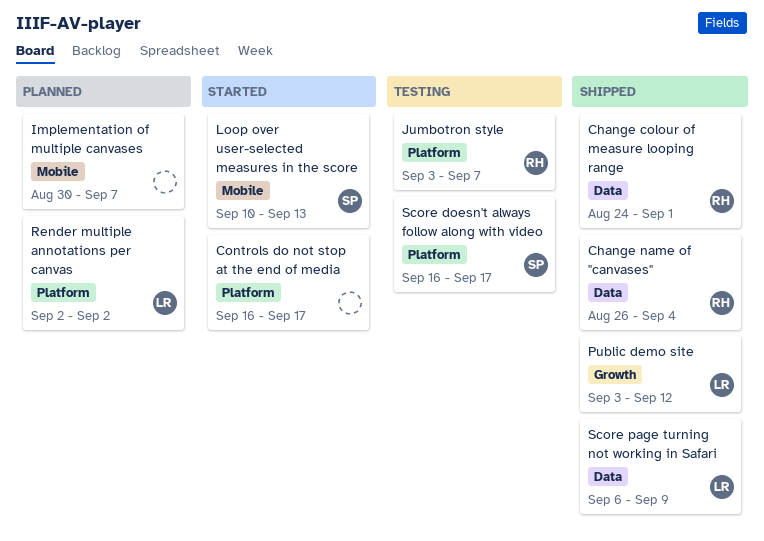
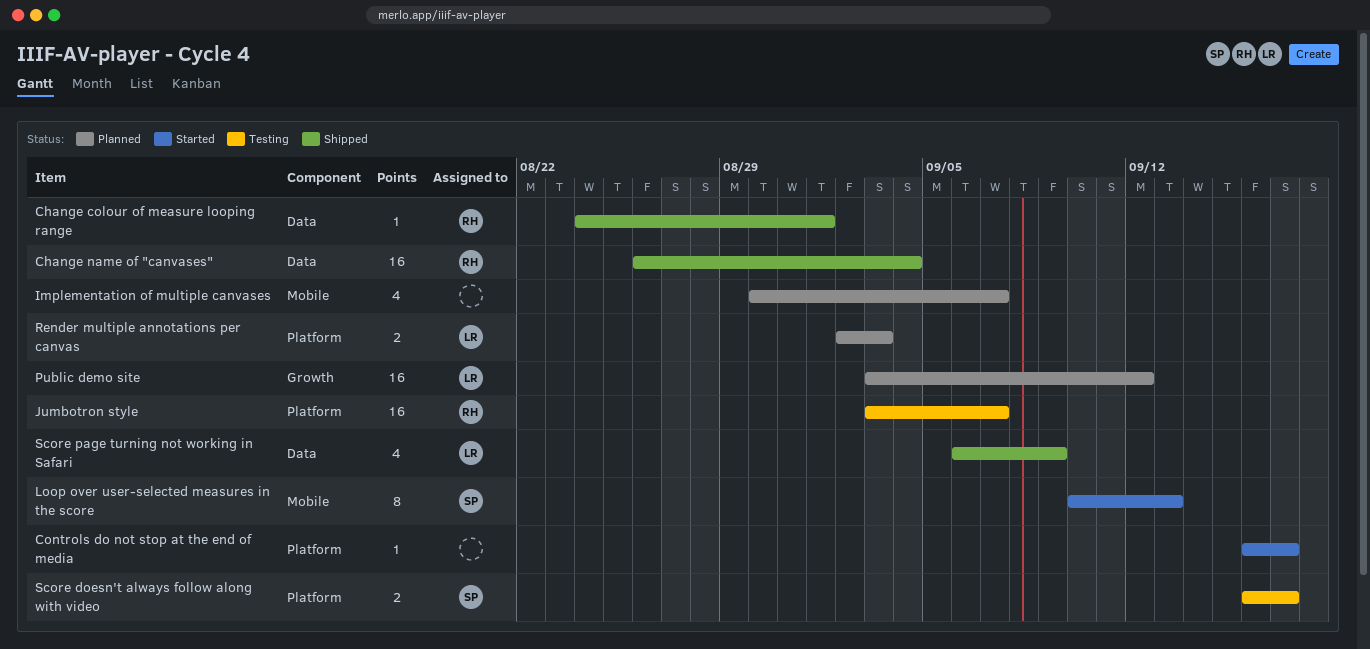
Public demo site, status: Shipped -> Planned
Render multiple annotations per canvas, due: Sep 2 -> Sep 3

